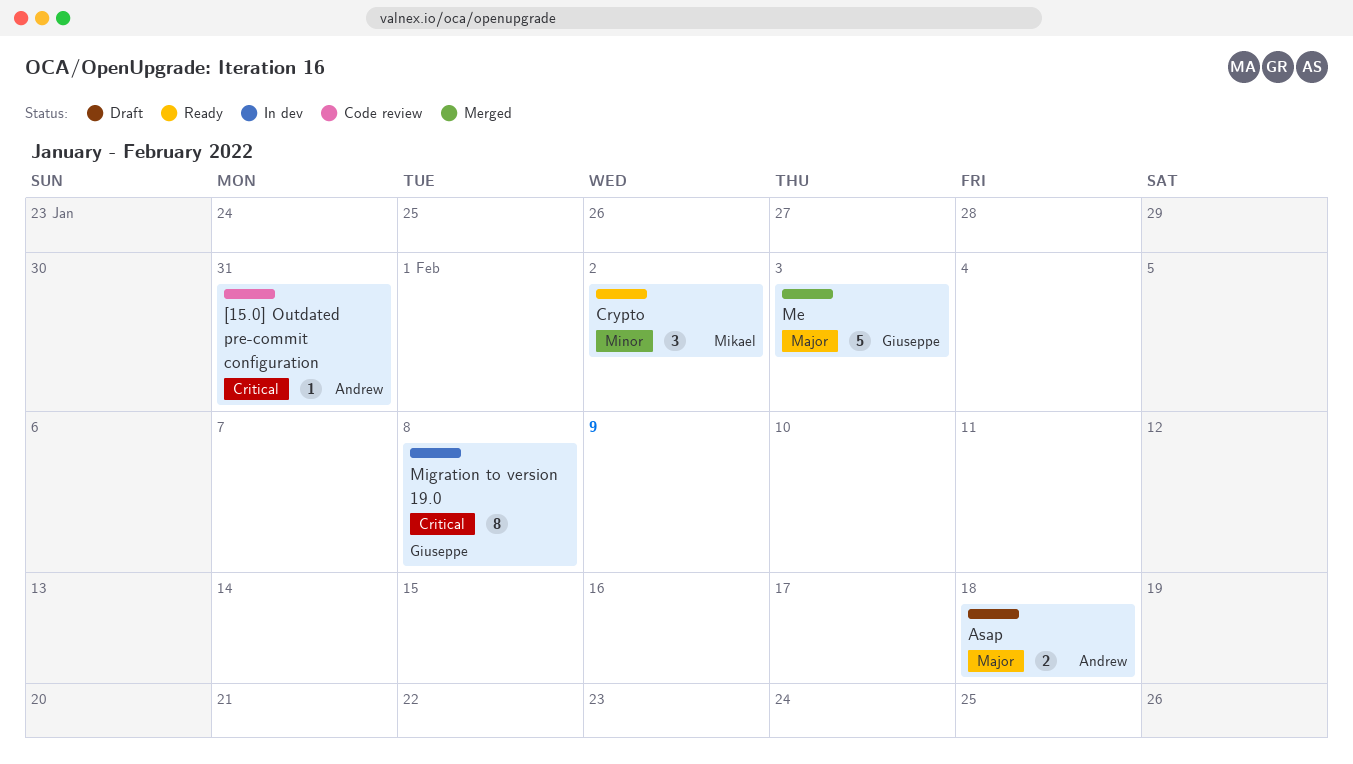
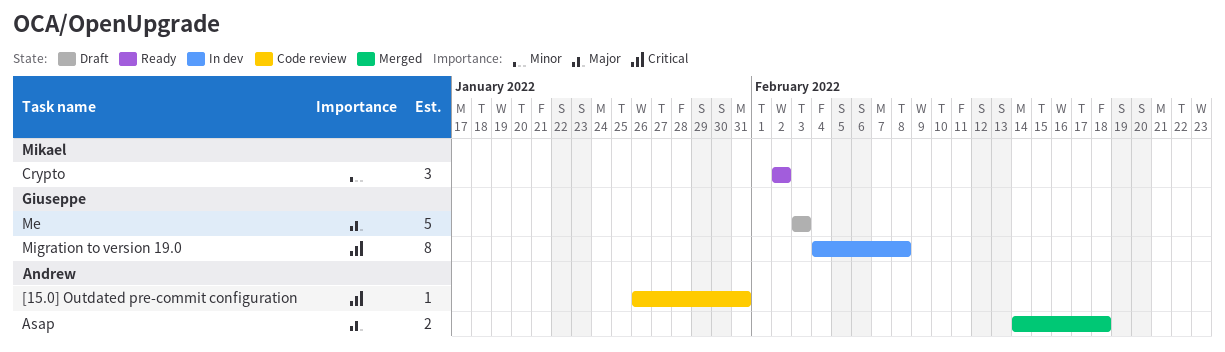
Asap, status: Draft -> Merged
Me, status: Merged -> Draft

